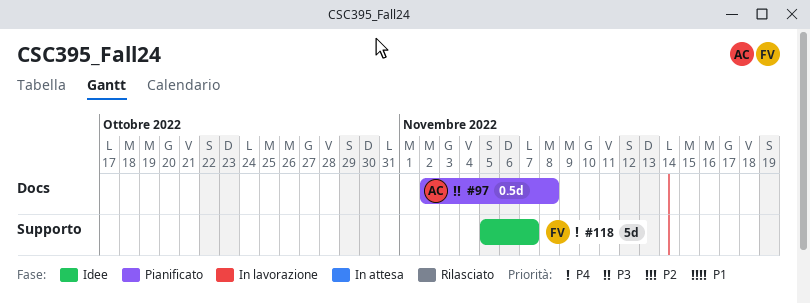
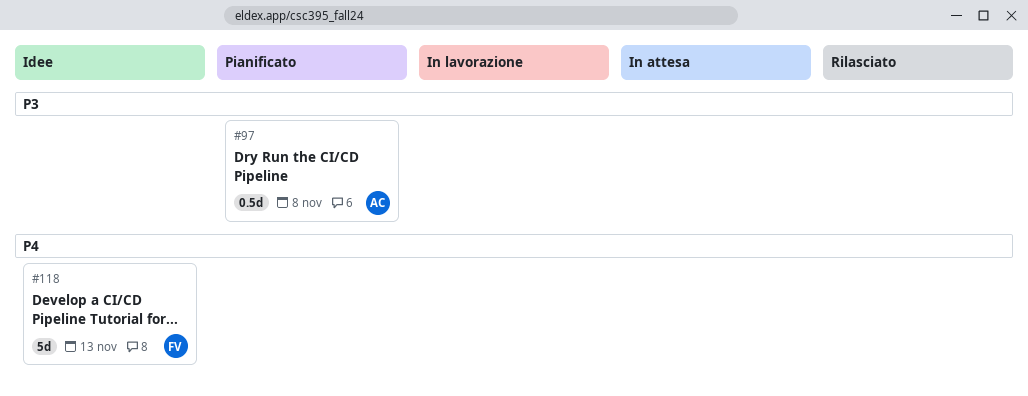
#118, due: Nov 7 -> Nov 13

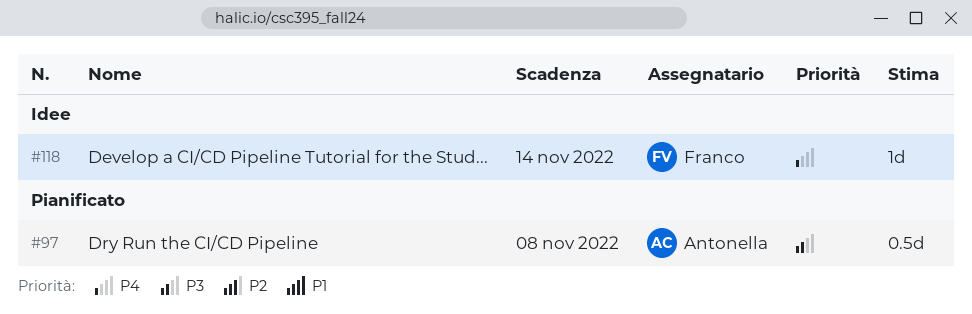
#118, estimate: 5d -> 1d
#118, due: Nov 13 -> Nov 14

